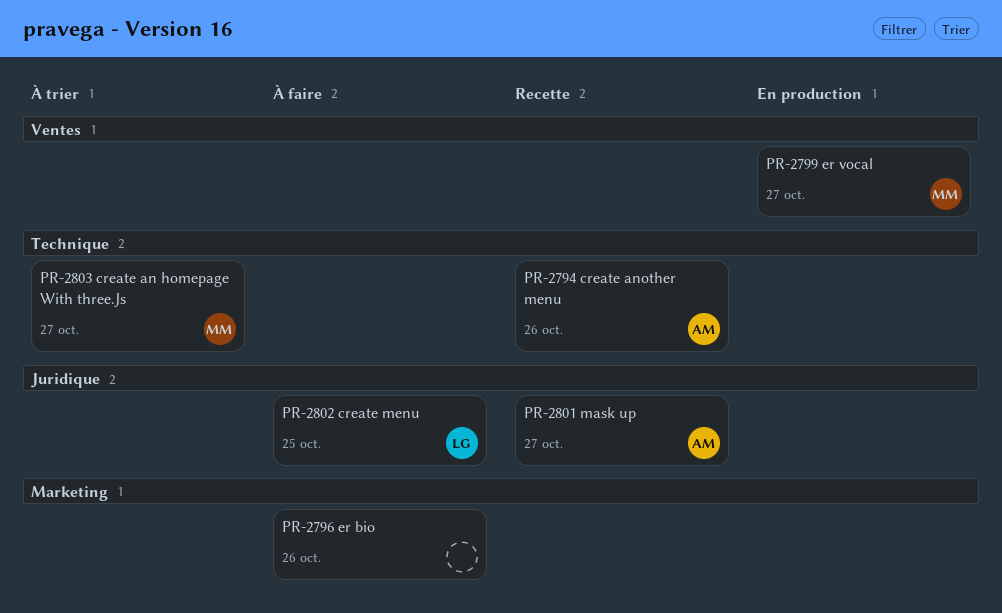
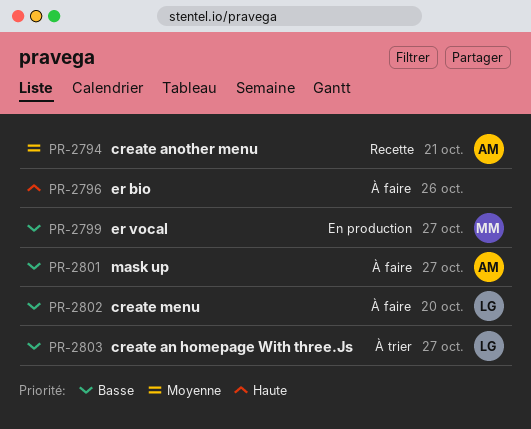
PR-2794, due: Oct 26 -> Oct 21
PR-2801, status: Recette -> À faire
PR-2802, due: Oct 25 -> Oct 20
PR-2803, owner: MM -> LG

